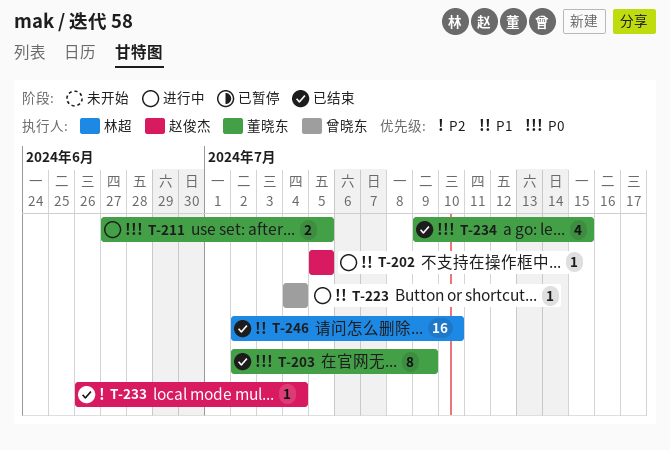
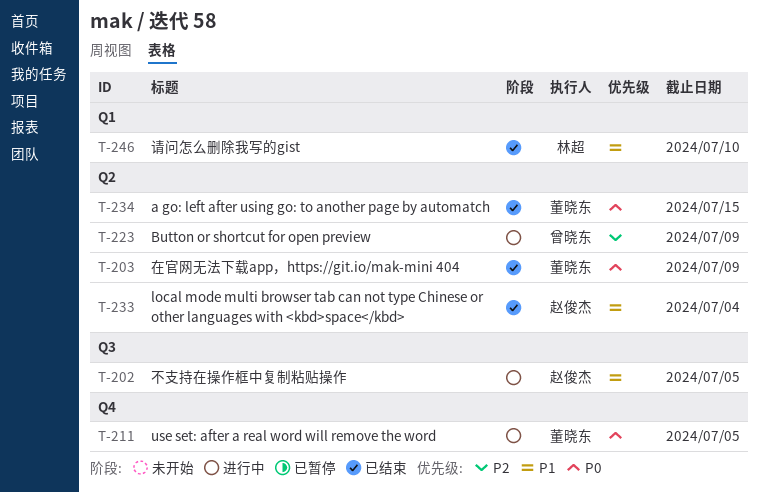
T-223, priority: P1 -> P2
T-223, due: Jul 4 -> Jul 9
T-233, priority: P2 -> P1

